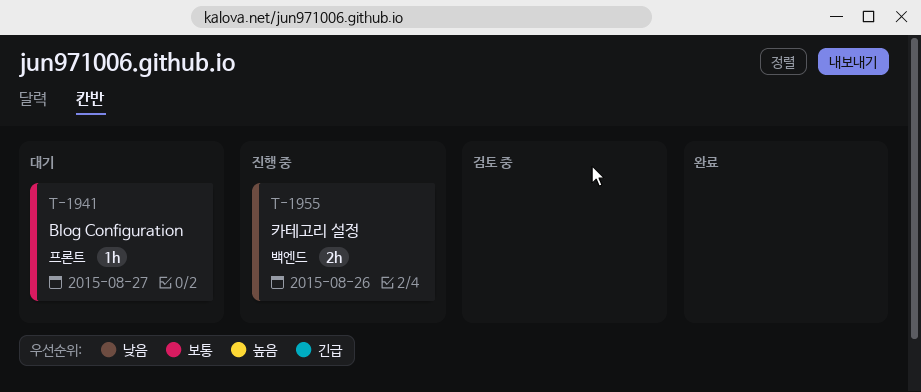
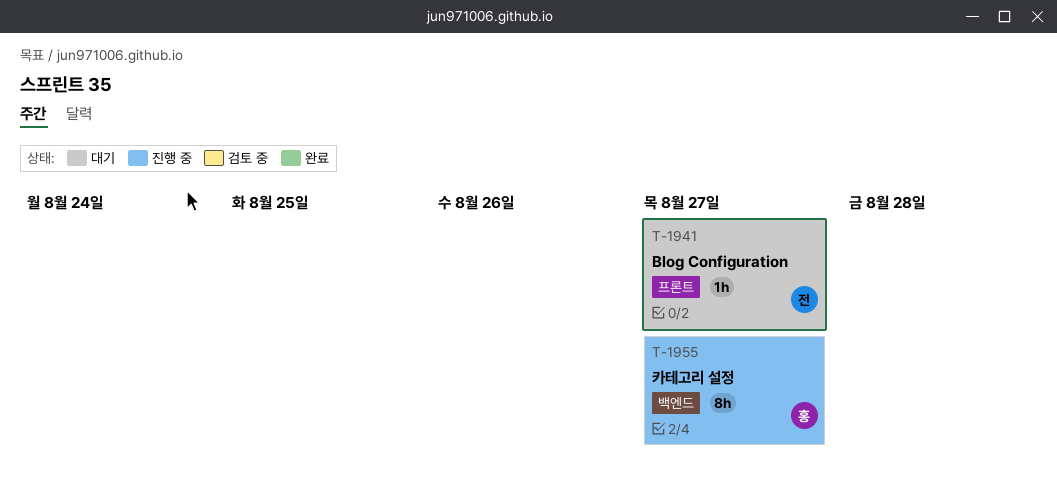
T-1955, estimate: 2h -> 8h
T-1955, due: Aug 26 -> Aug 27

